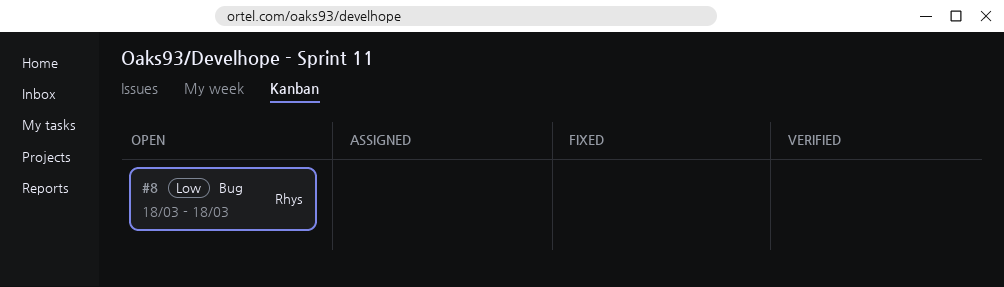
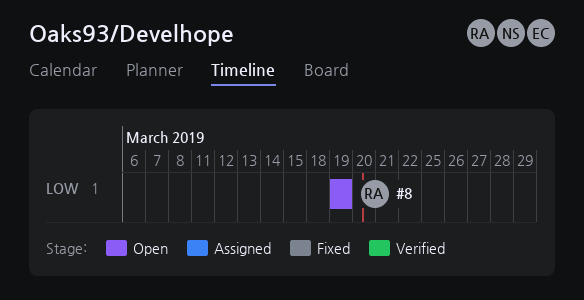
#8, start: Mar 18 -> Mar 19
#8, due: Mar 18 -> Mar 19

